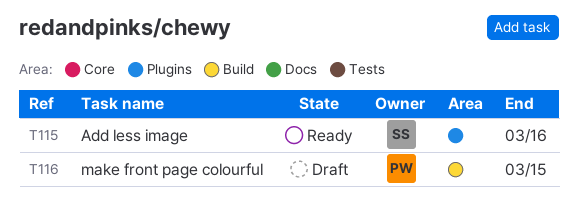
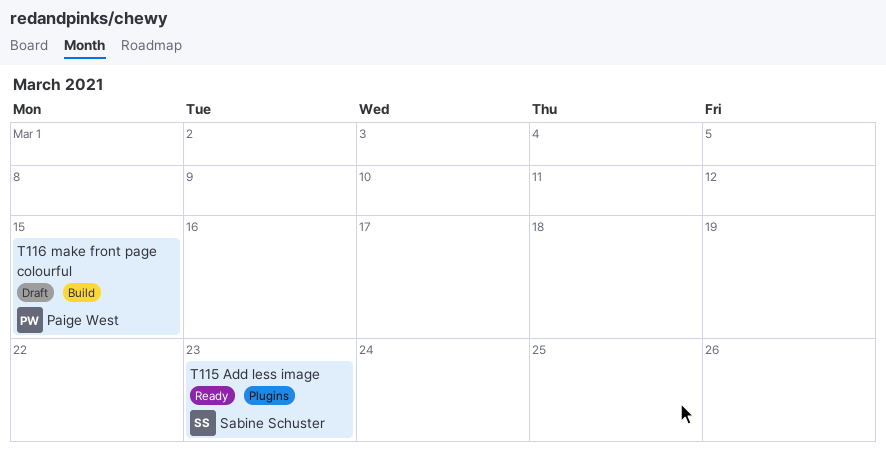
T115, due: Mar 16 -> Mar 23

